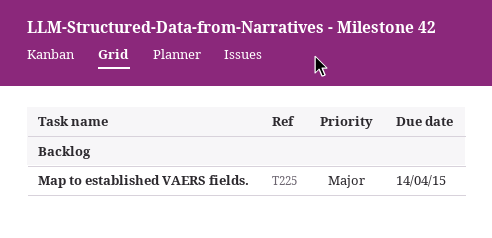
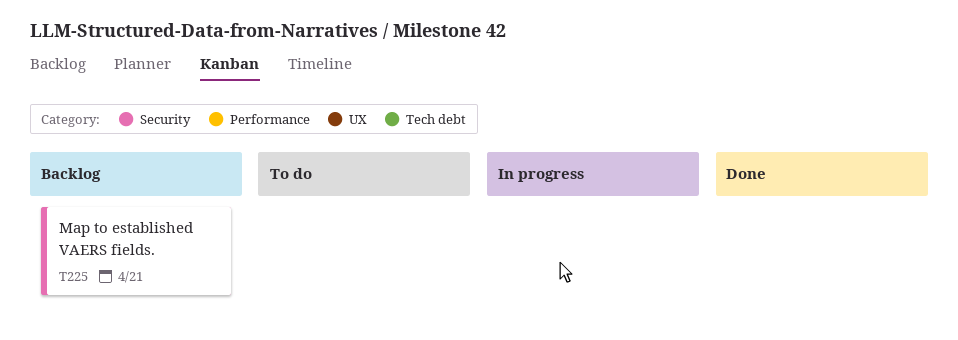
T225, due: Apr 14 -> Apr 21

